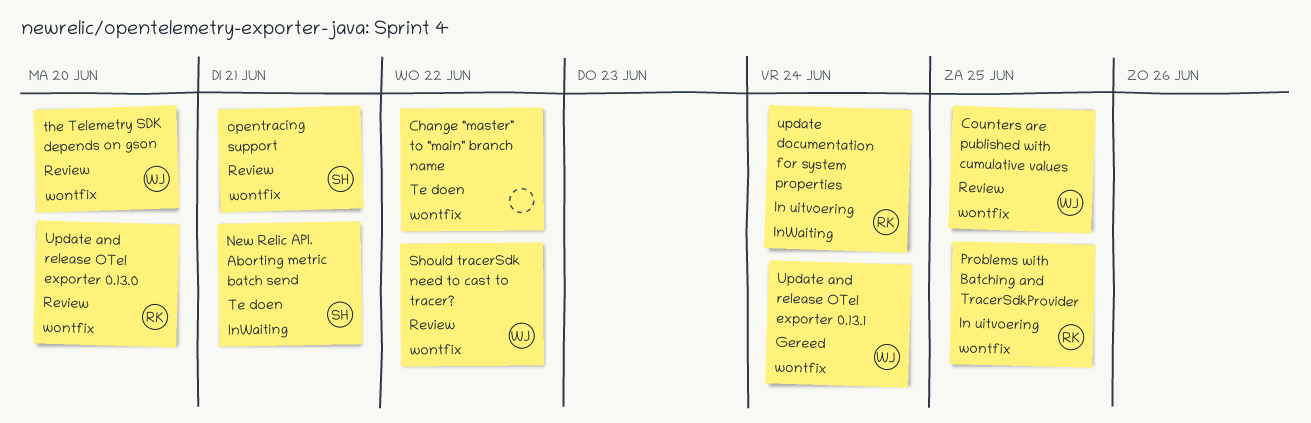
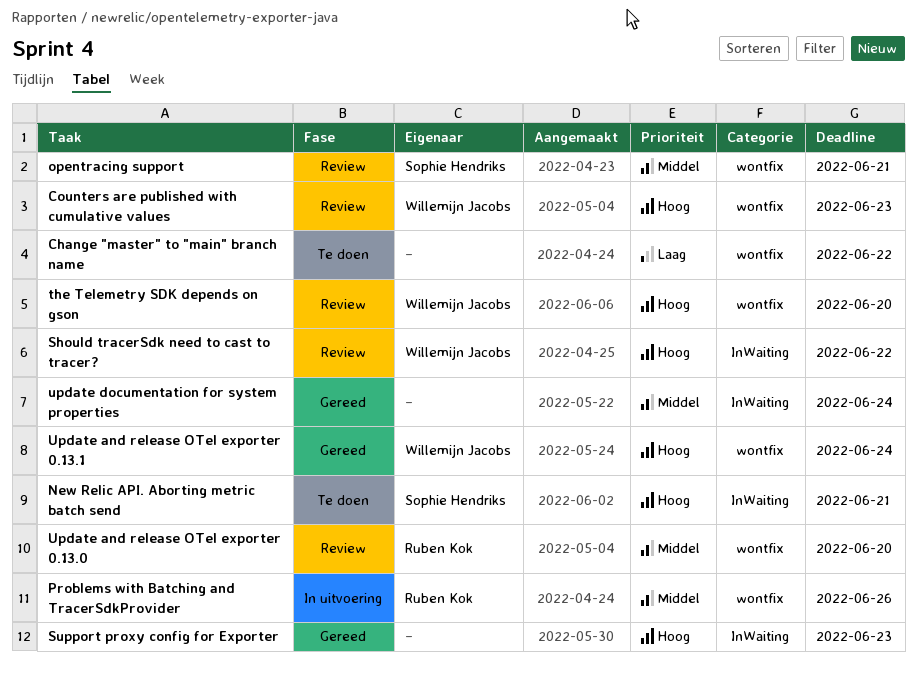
Counters are published with cumulative values, due: Jun 25 -> Jun 23
Problems with Batching and TracerSdkProvider, due: Jun 25 -> Jun 26
Should tracerSdk need to cast to tracer?, label: wontfix -> InWaiting
Support proxy config for Exporter: none -> present
update documentation for system properties, status: In uitvoering -> Gereed
update documentation for system properties, owner: Ruben Kok -> none

